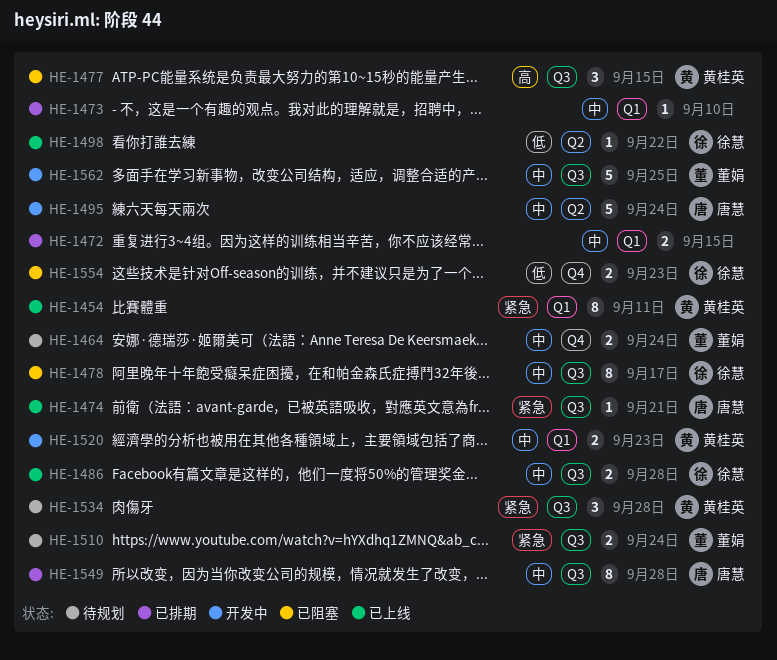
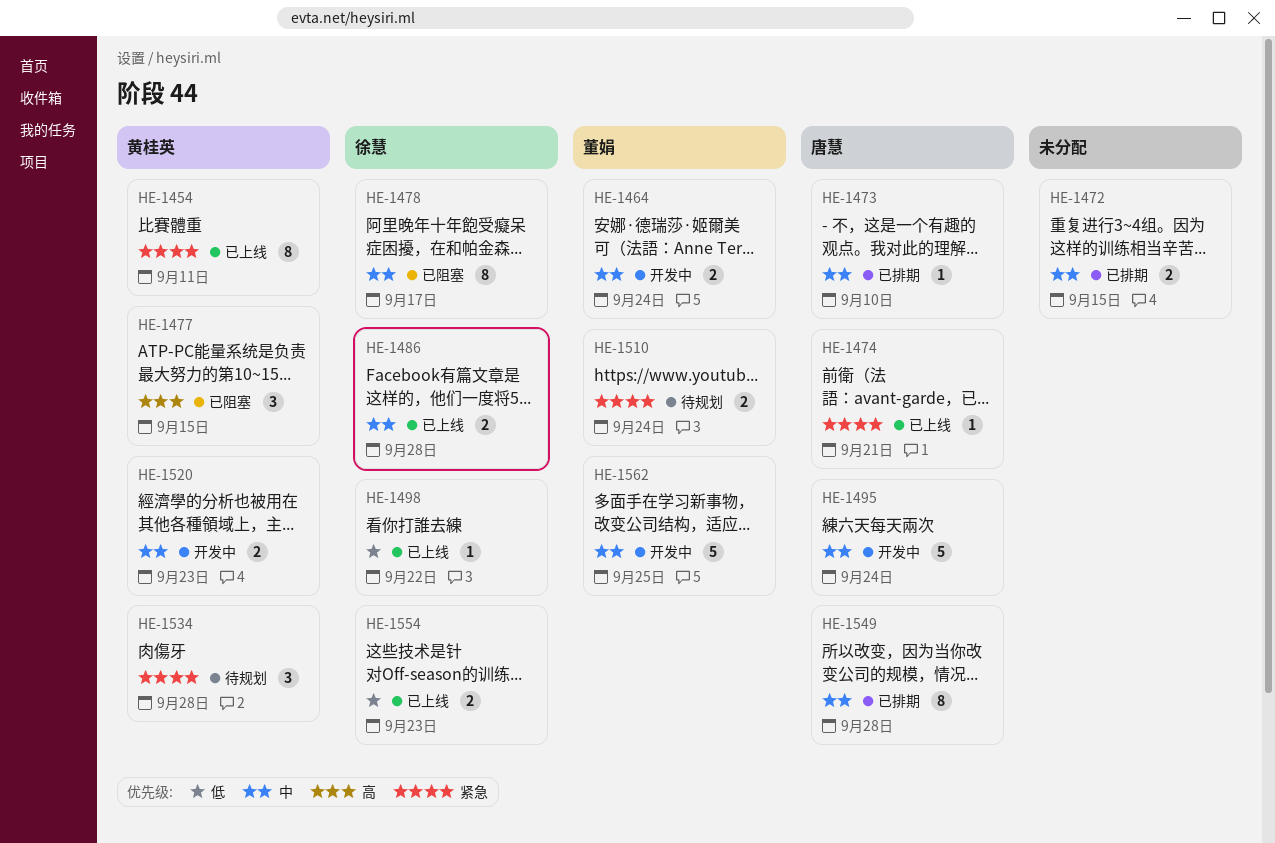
HE-1464, status: 待规划 -> 开发中
HE-1473, owner: none -> 唐慧
HE-1554, status: 已阻塞 -> 已上线

